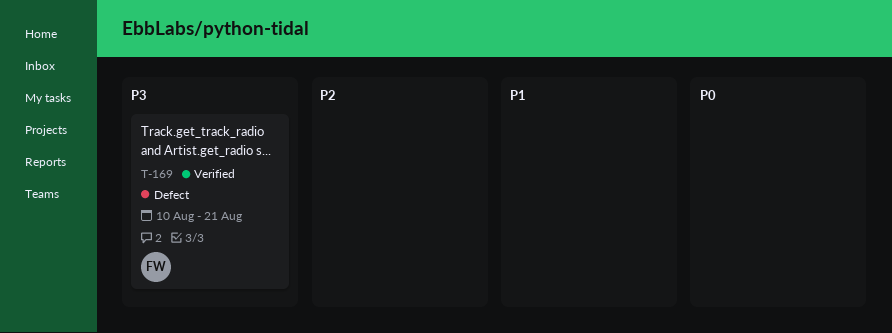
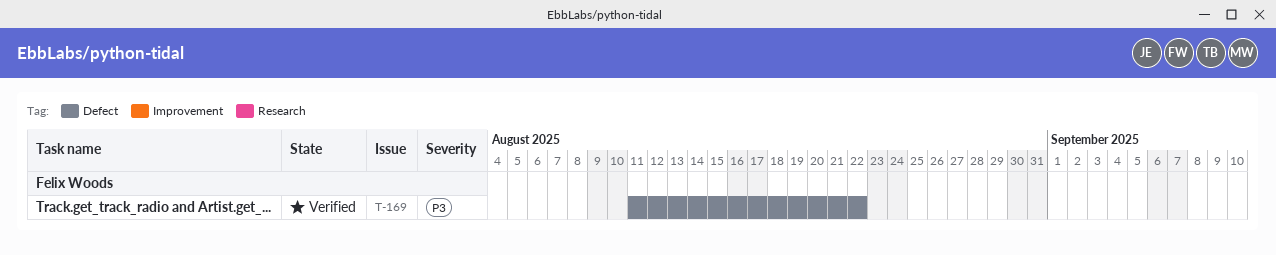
T-169, start: Aug 10 -> Aug 11
T-169, due: Aug 21 -> Aug 22

